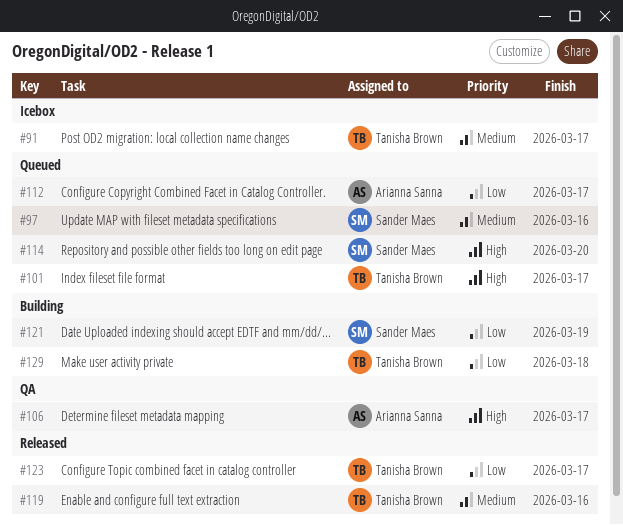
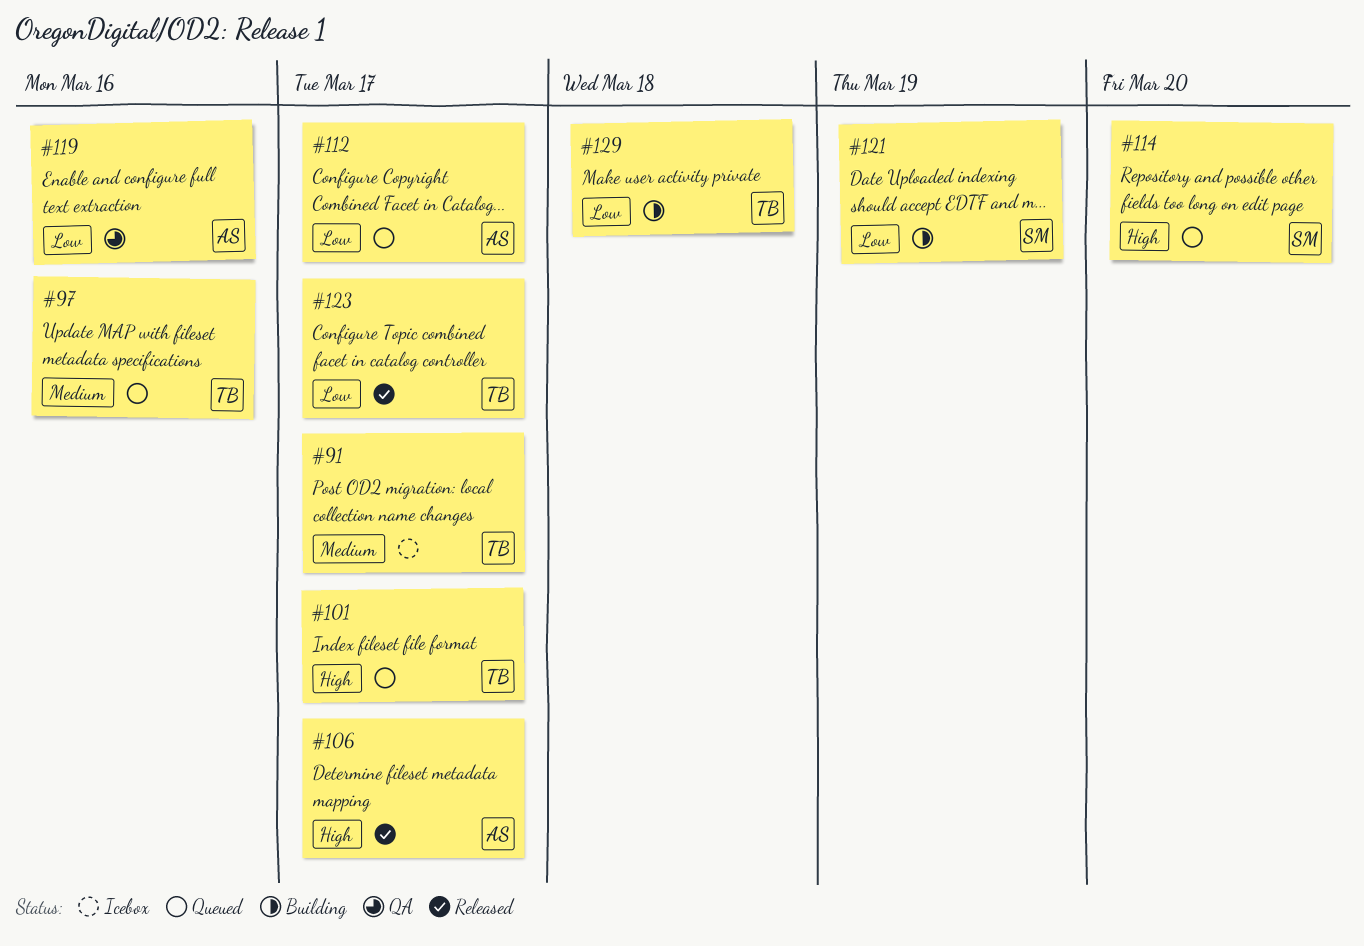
#97, owner: Sander Maes -> Tanisha Brown
#106, status: QA -> Released
#119, status: Released -> QA
#119, owner: Tanisha Brown -> Arianna Sanna
#119, priority: Medium -> Low

